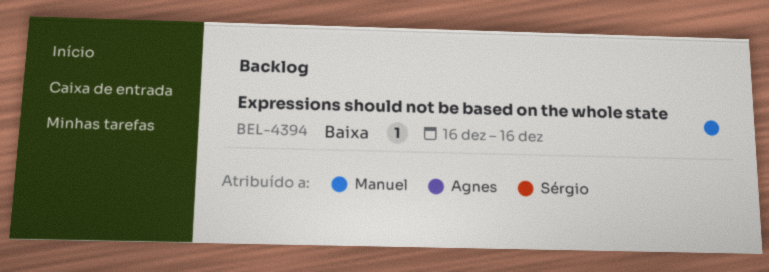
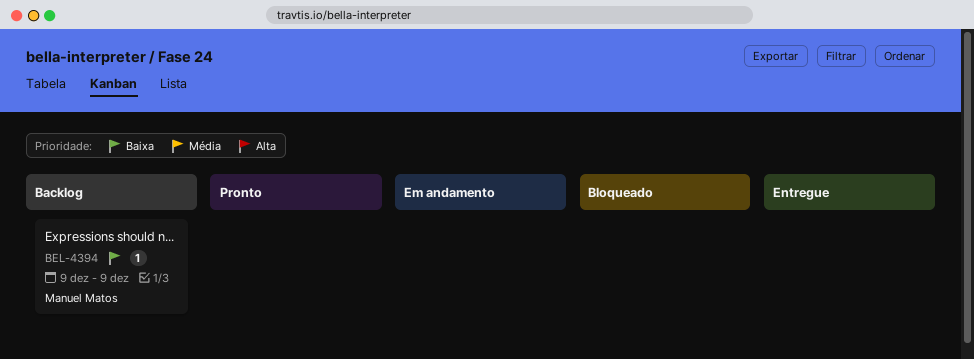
BEL-4394, start: Dec 16 -> Dec 9
BEL-4394, due: Dec 16 -> Dec 9

